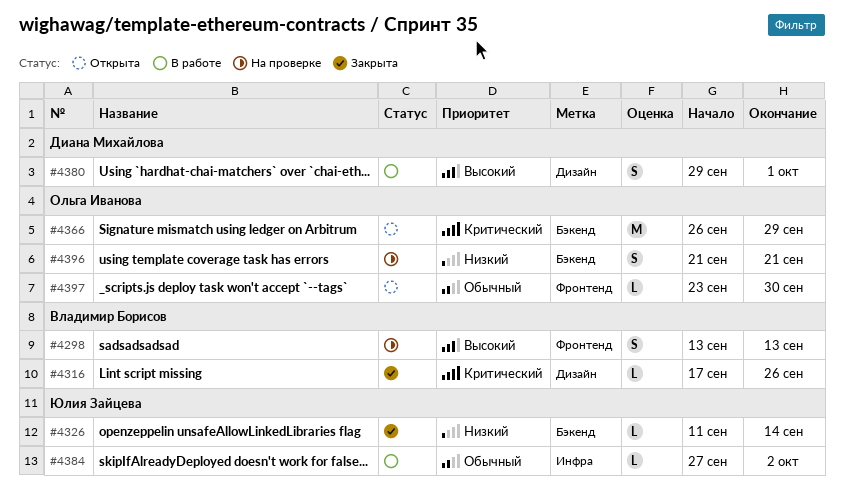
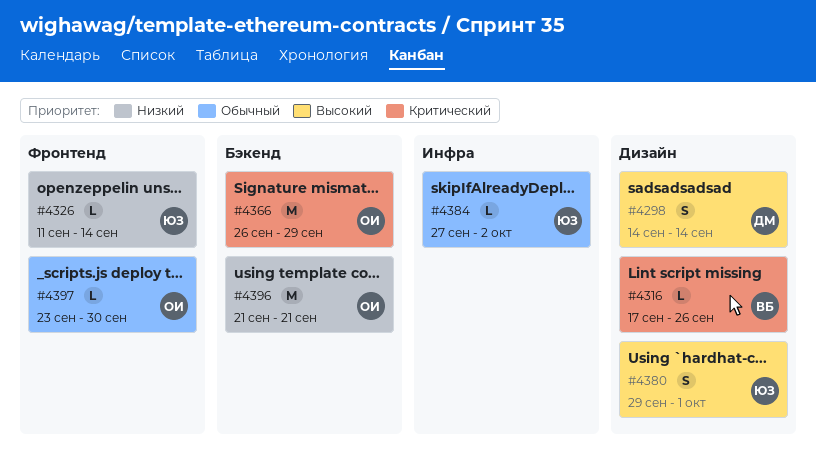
#4298, owner: Владимир Борисов -> Диана Михайлова
#4298, label: Фронтенд -> Дизайн
#4298, start: Sep 13 -> Sep 14
#4298, due: Sep 13 -> Sep 14
#4326, label: Бэкенд -> Фронтенд
#4380, owner: Диана Михайлова -> Юлия Зайцева
#4396, estimate: S -> M

